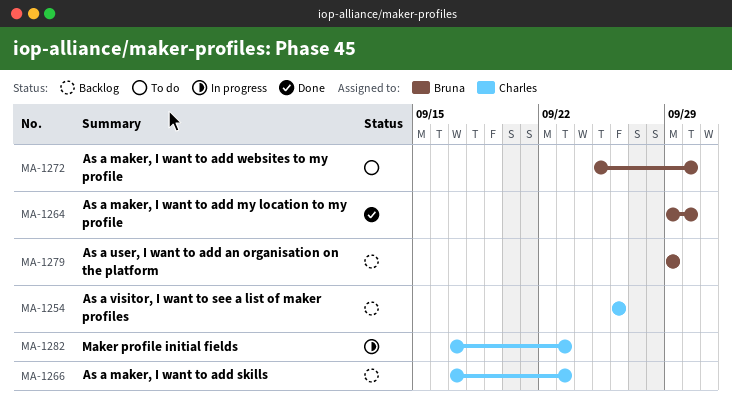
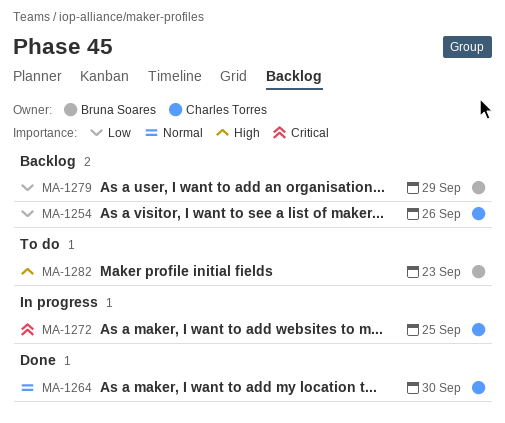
MA-1264, owner: Bruna Soares -> Charles Torres
MA-1266: present -> none
MA-1272, status: To do -> In progress
MA-1272, owner: Bruna Soares -> Charles Torres
MA-1272, due: Sep 30 -> Sep 25
MA-1282, status: In progress -> To do
MA-1282, owner: Charles Torres -> Bruna Soares

